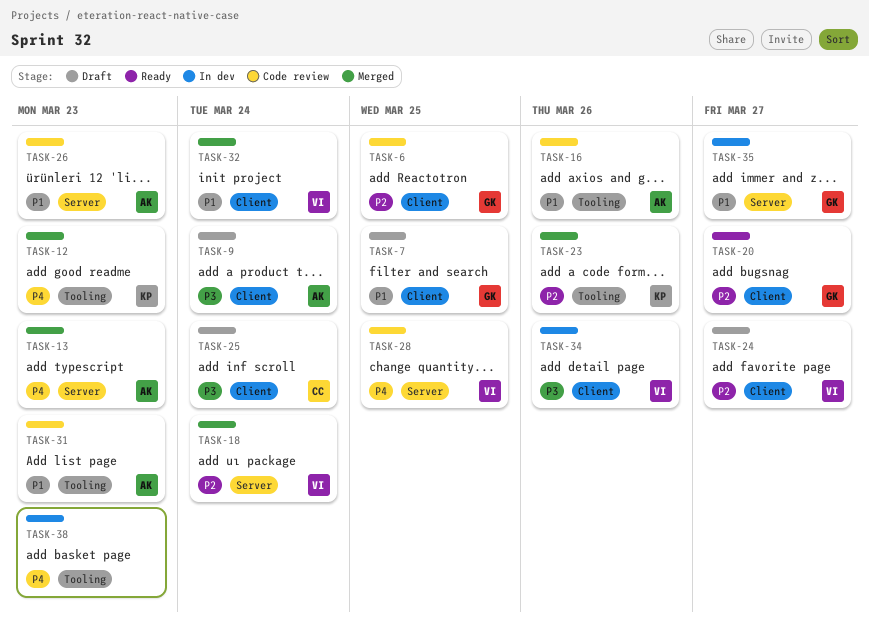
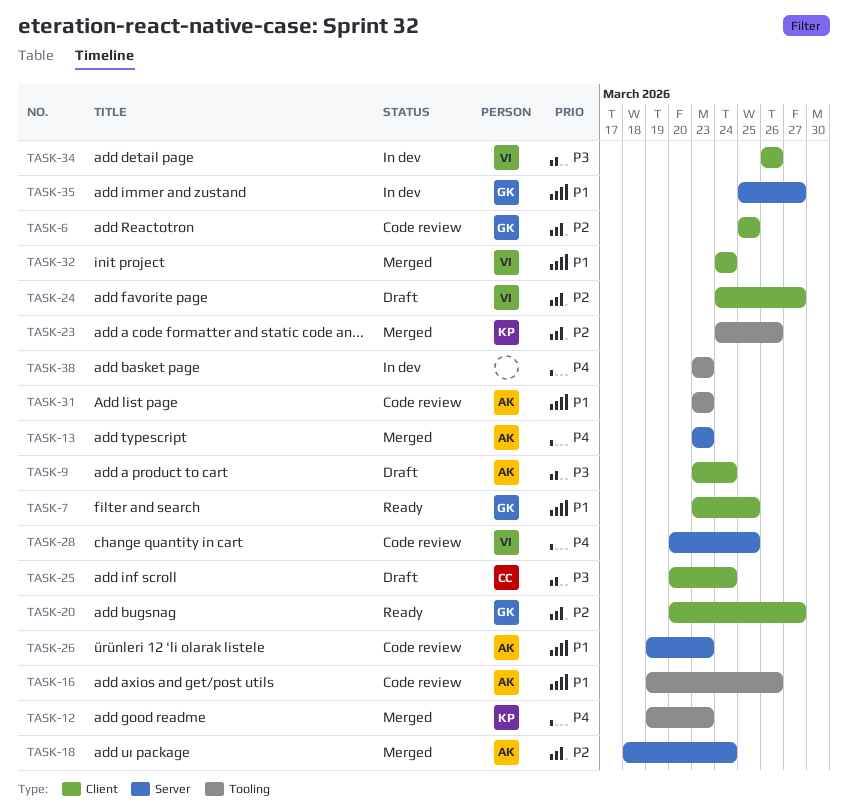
TASK-7, status: Draft -> Ready
TASK-18, owner: VI -> AK

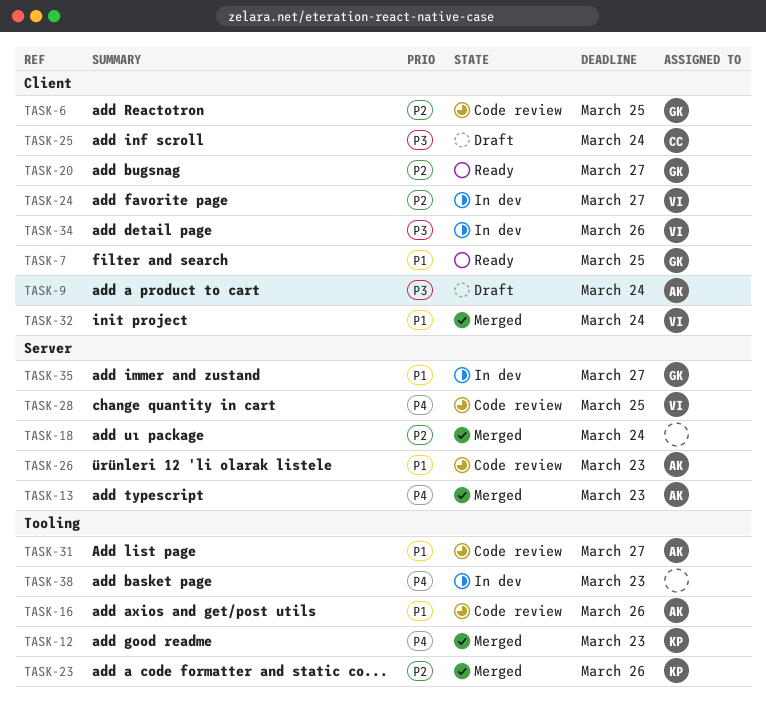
TASK-18, owner: AK -> none
TASK-24, status: Draft -> In dev
TASK-31, due: Mar 23 -> Mar 27

